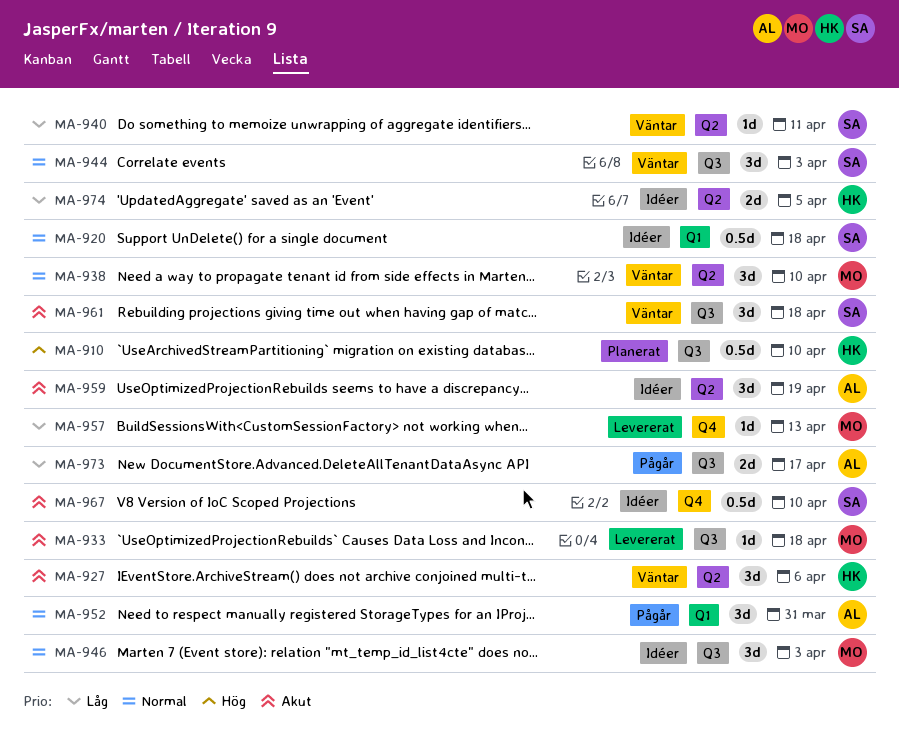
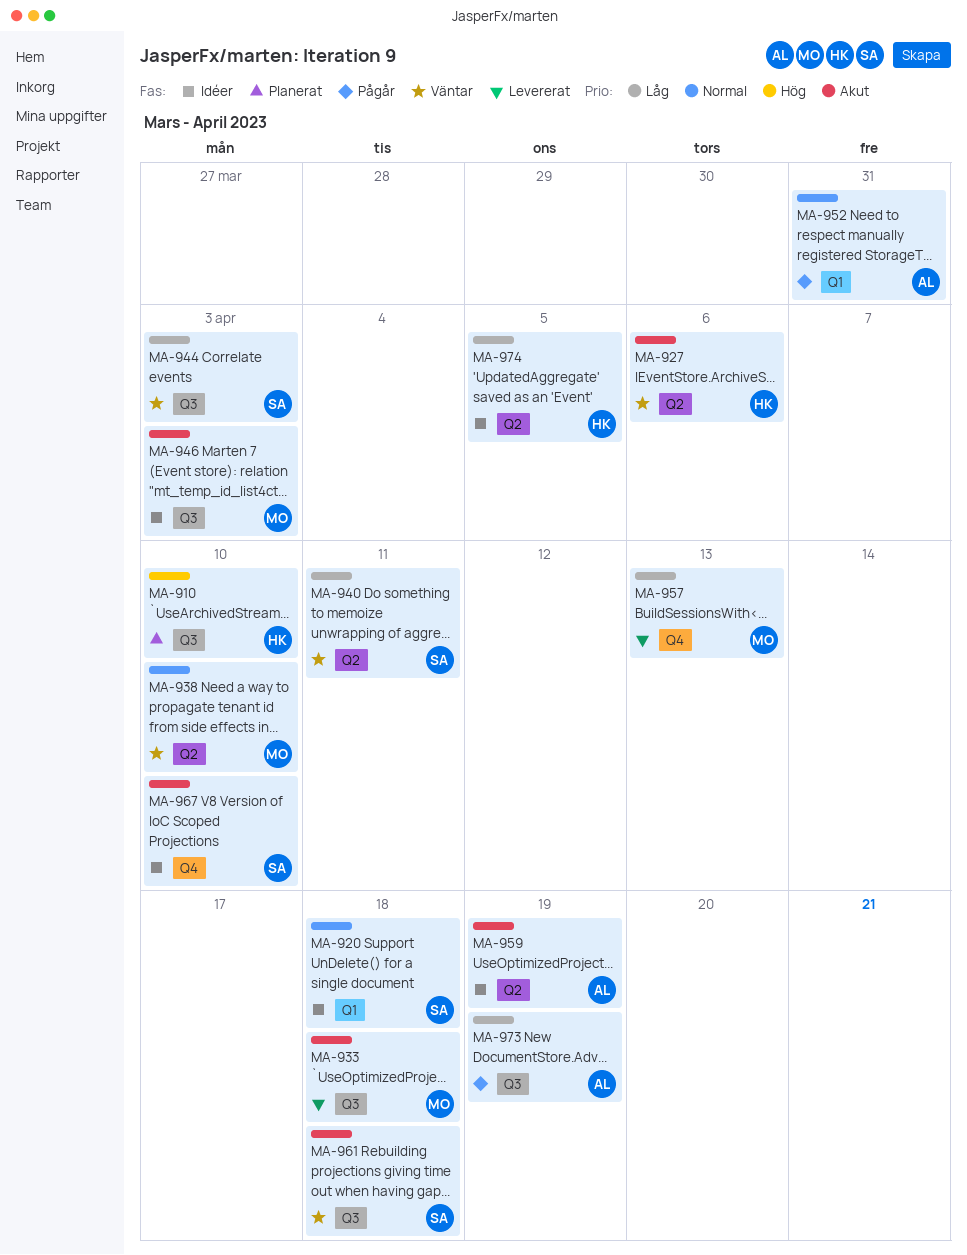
MA-944, priority: Normal -> Låg
MA-946, priority: Normal -> Akut
MA-973, due: Apr 17 -> Apr 19

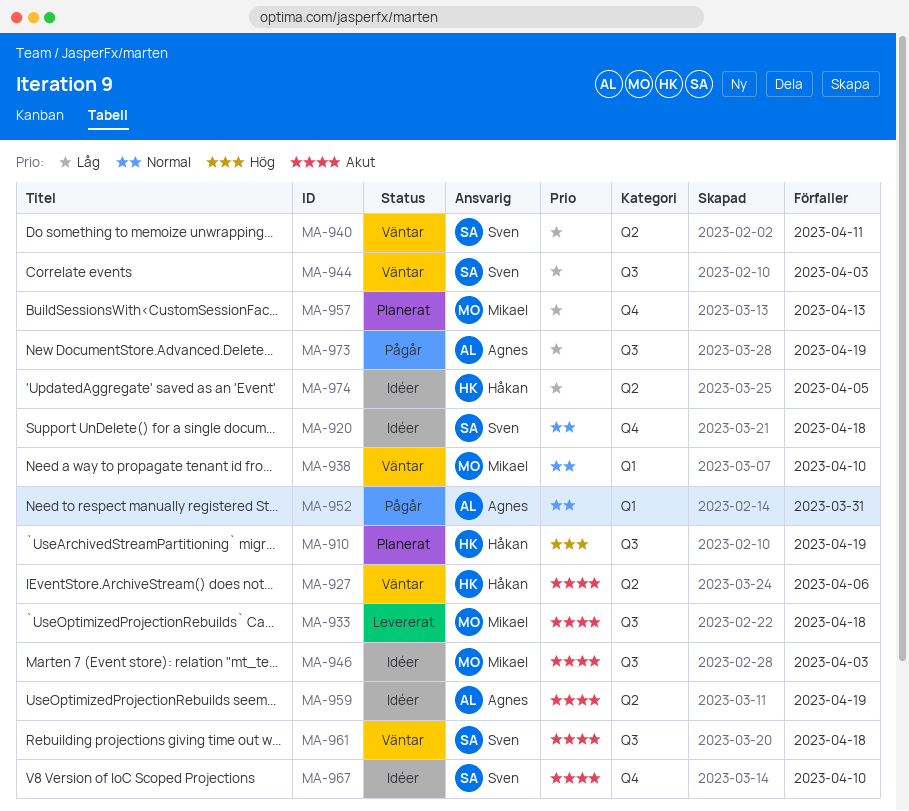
MA-910, due: Apr 10 -> Apr 19
MA-920, label: Q1 -> Q4
MA-938, label: Q2 -> Q1
MA-957, status: Levererat -> Planerat

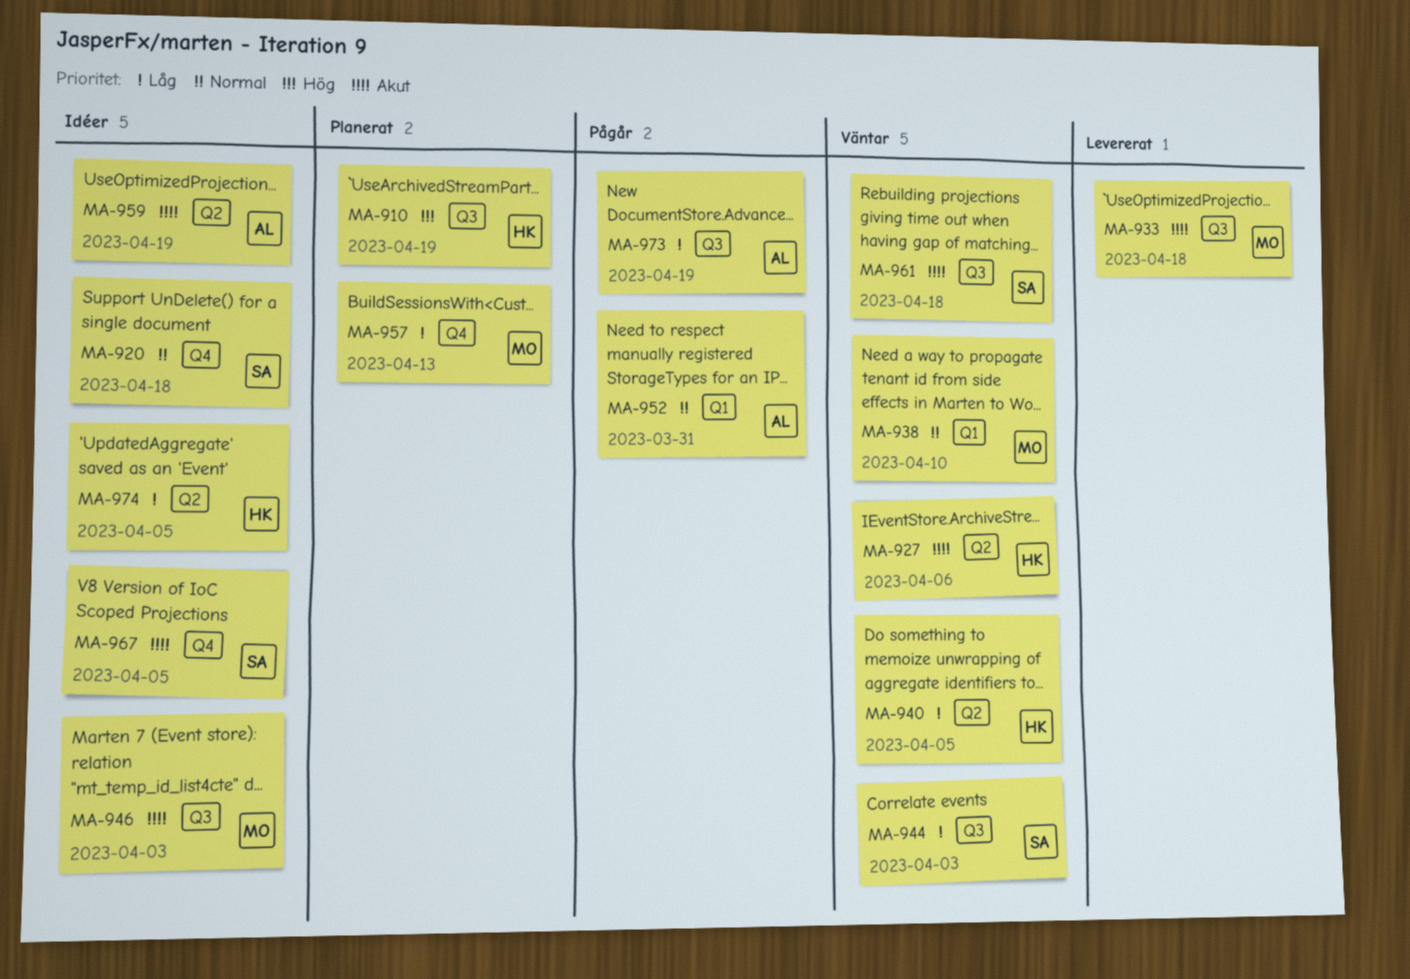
MA-940, owner: Sven -> Håkan
MA-940, due: Apr 11 -> Apr 5
MA-967, due: Apr 10 -> Apr 5

